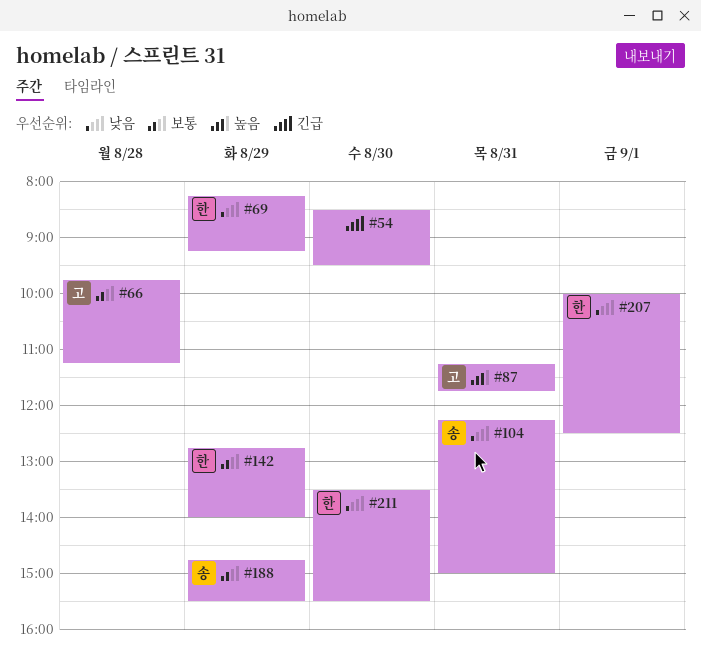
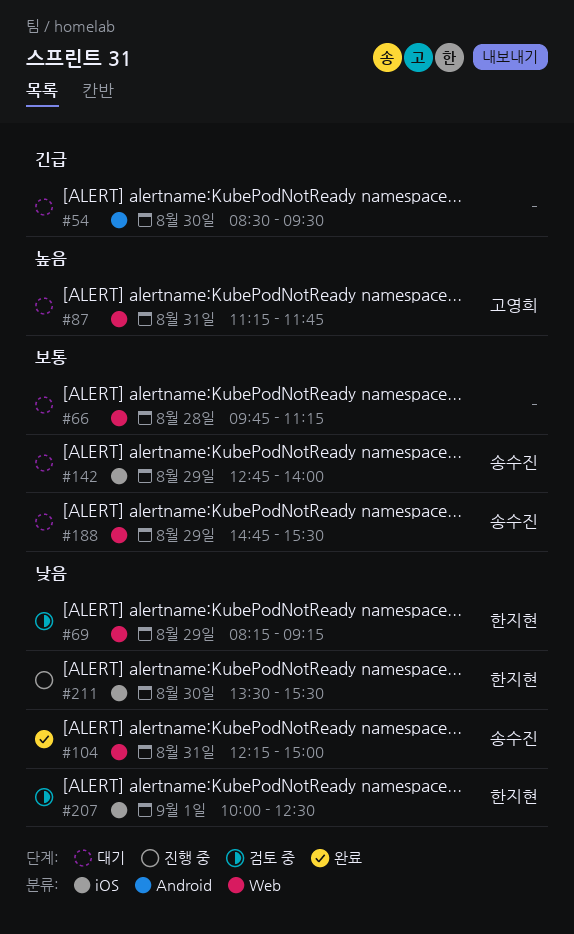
#66, owner: 고영희 -> none
#142, owner: 한지현 -> 송수진

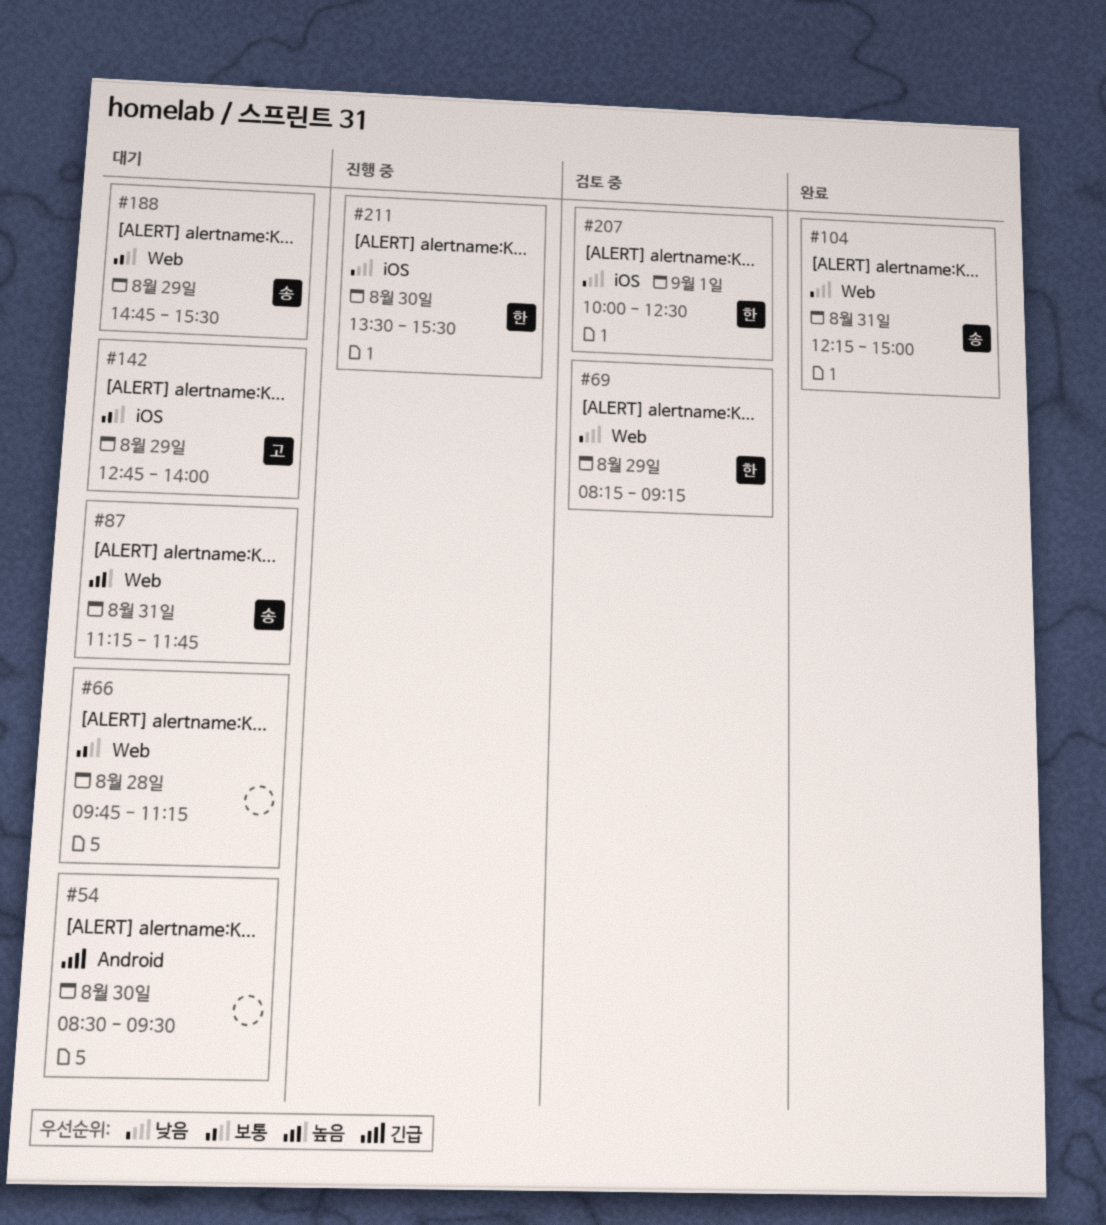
#87, owner: 고영희 -> 송수진
#142, owner: 송수진 -> 고영희

